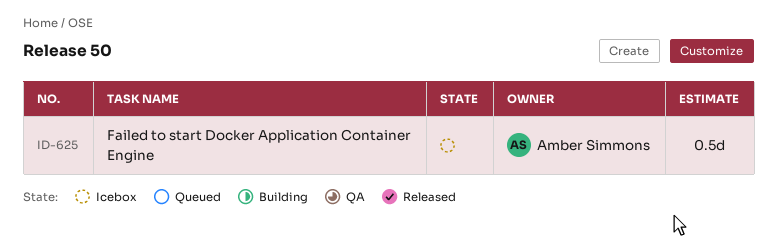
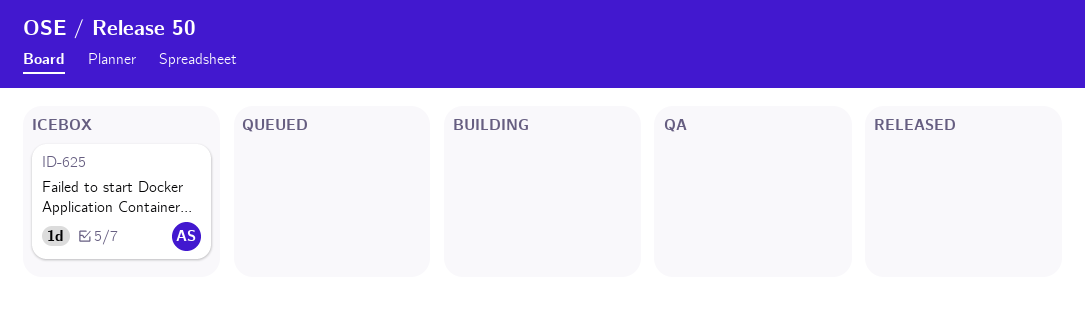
ID-625, estimate: 0.5d -> 1d

